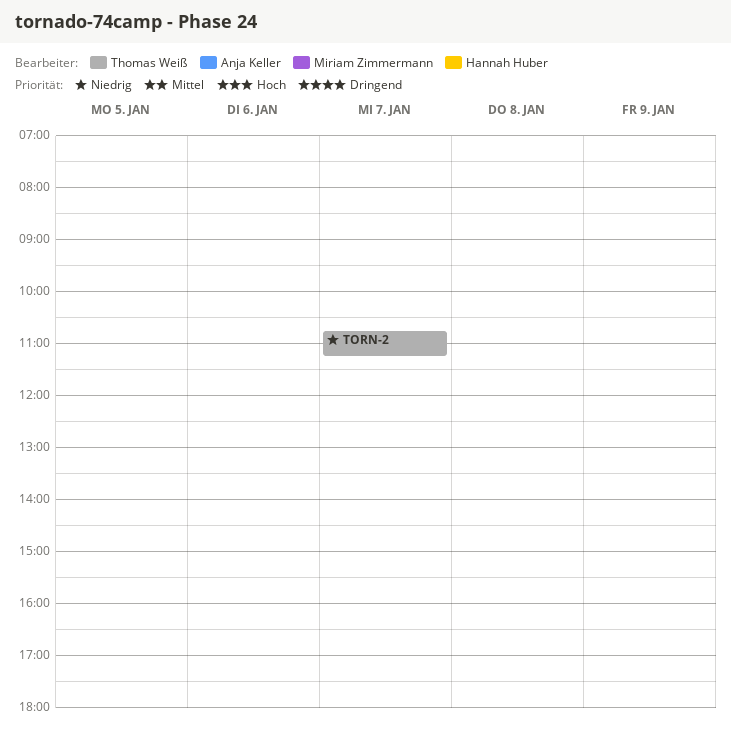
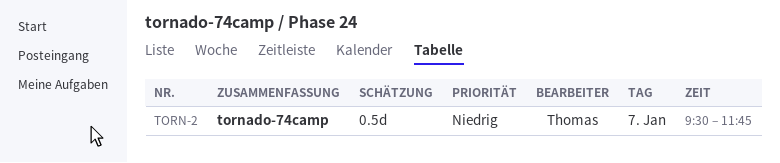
TORN-2, begins: 10:45 -> 09:30
TORN-2, ends: 11:15 -> 11:45

